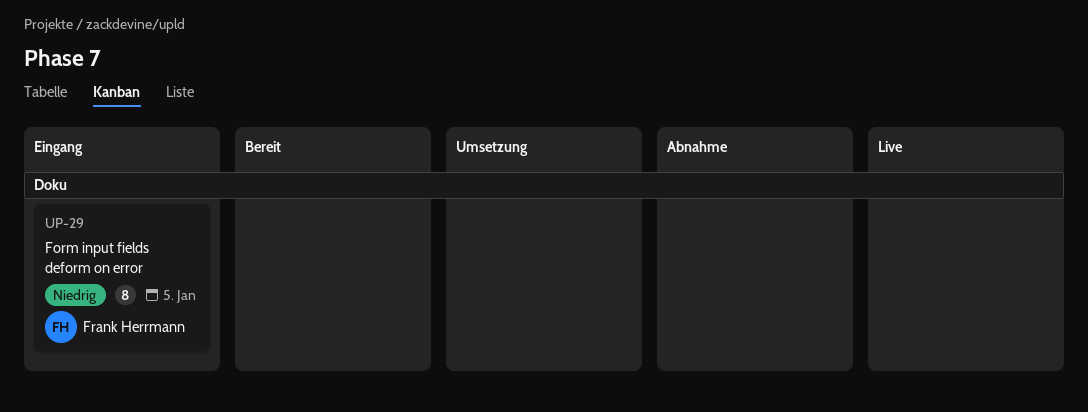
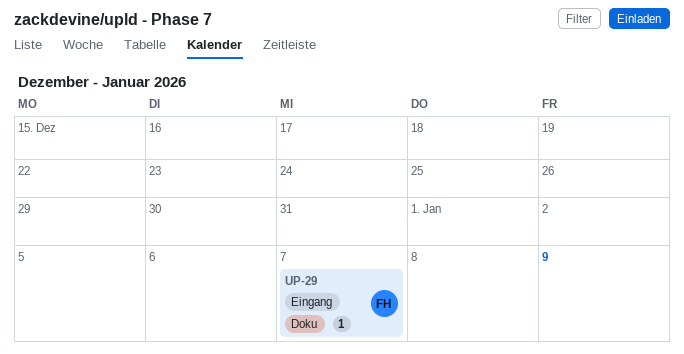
UP-29, estimate: 8 -> 1
UP-29, due: Jan 5 -> Jan 7

